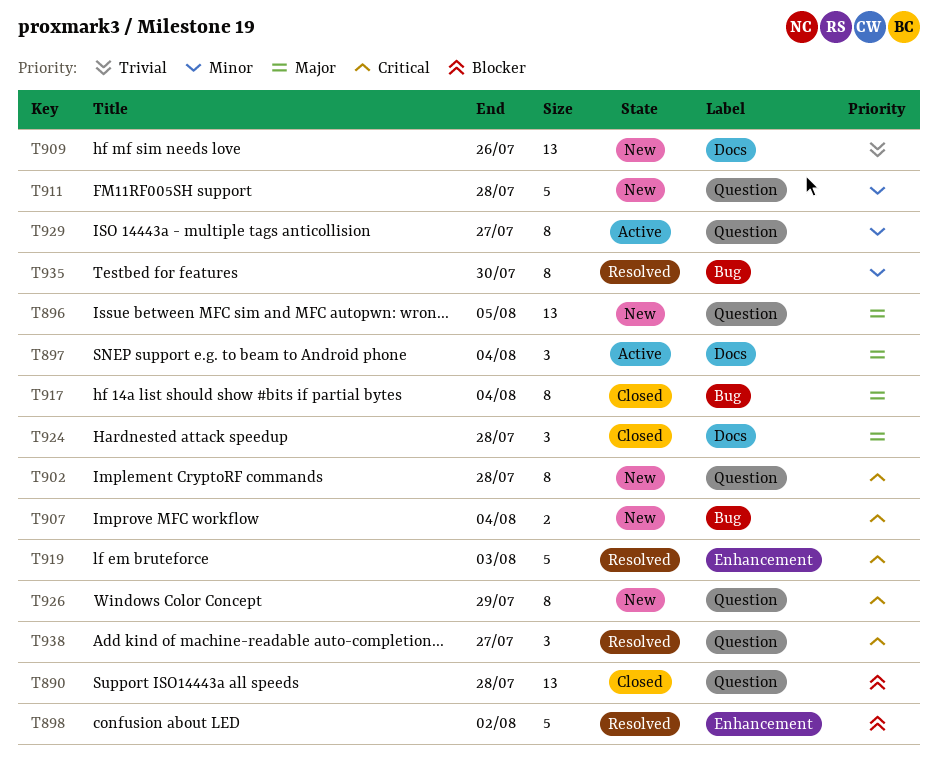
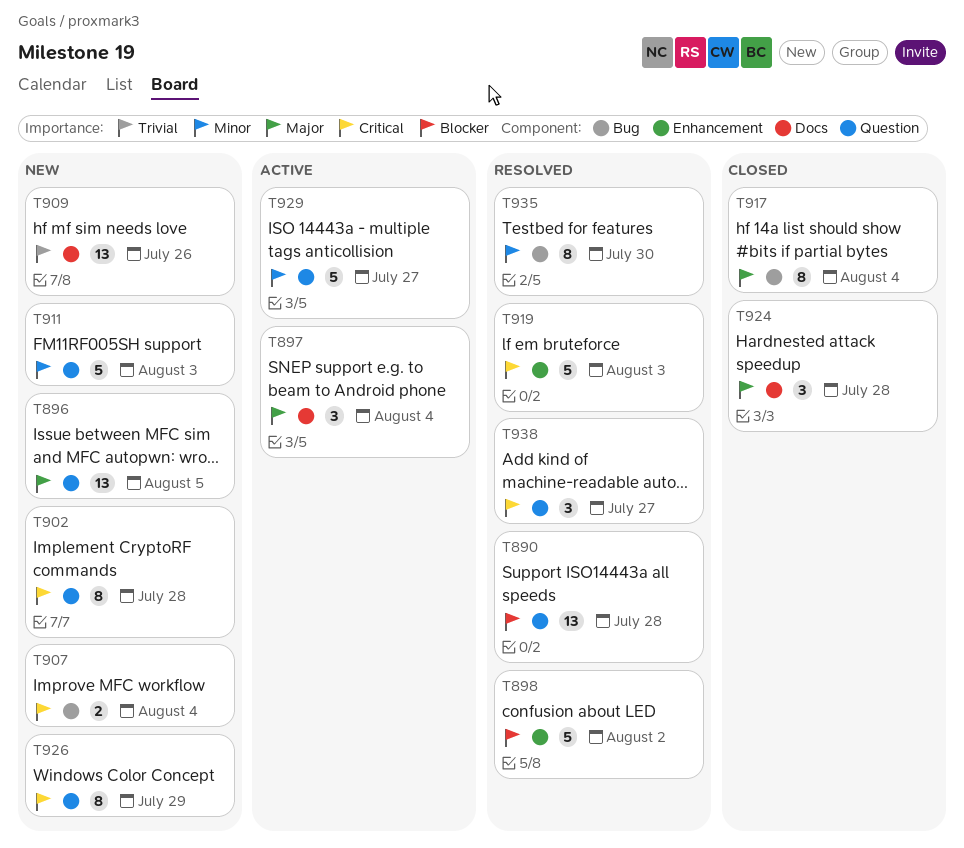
T890, status: Closed -> Resolved
T911, due: Jul 28 -> Aug 3
T929, estimate: 8 -> 5

